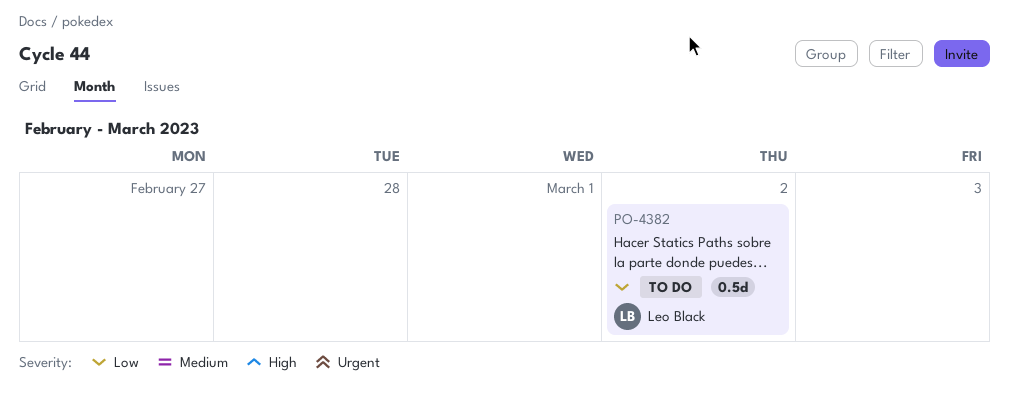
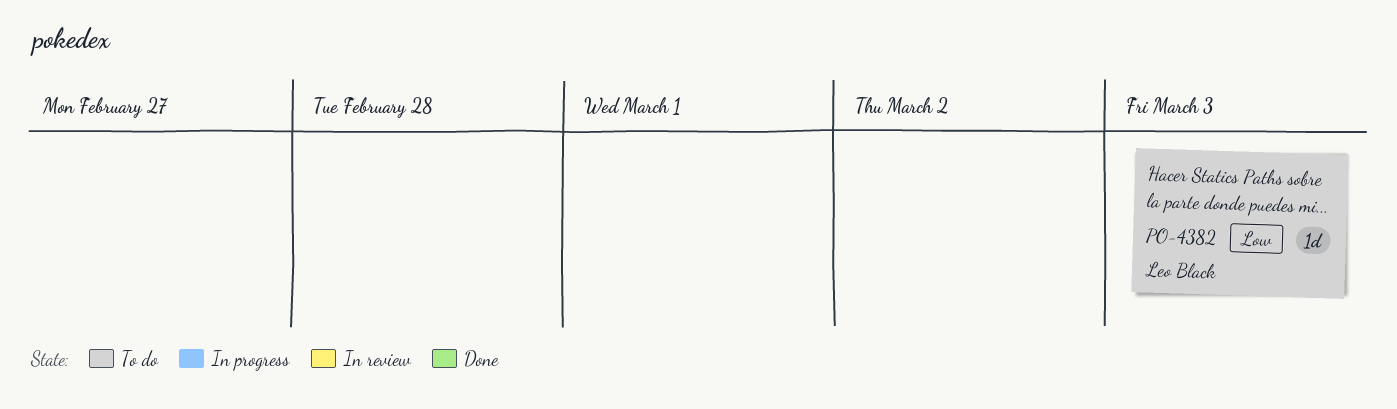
PO-4382, estimate: 0.5d -> 1d
PO-4382, due: Mar 2 -> Mar 3

